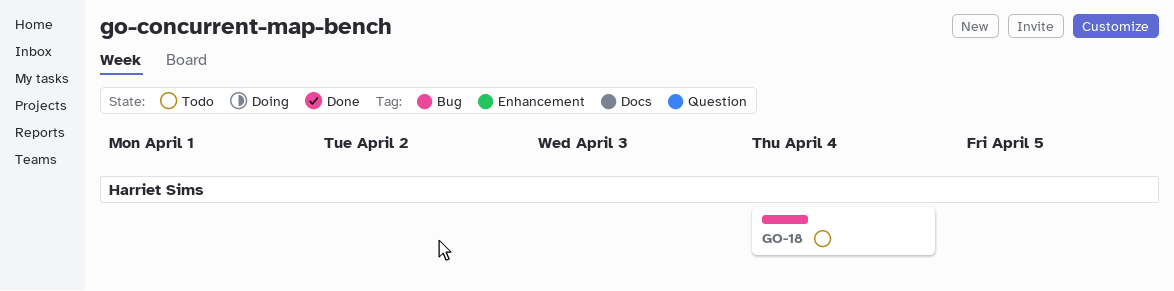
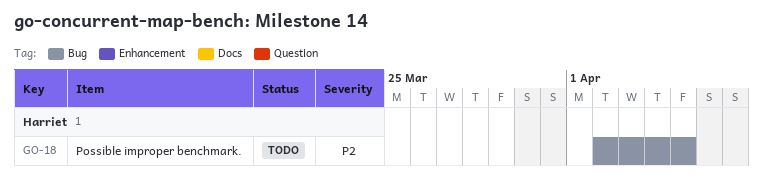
GO-18, due: Apr 4 -> Apr 5

